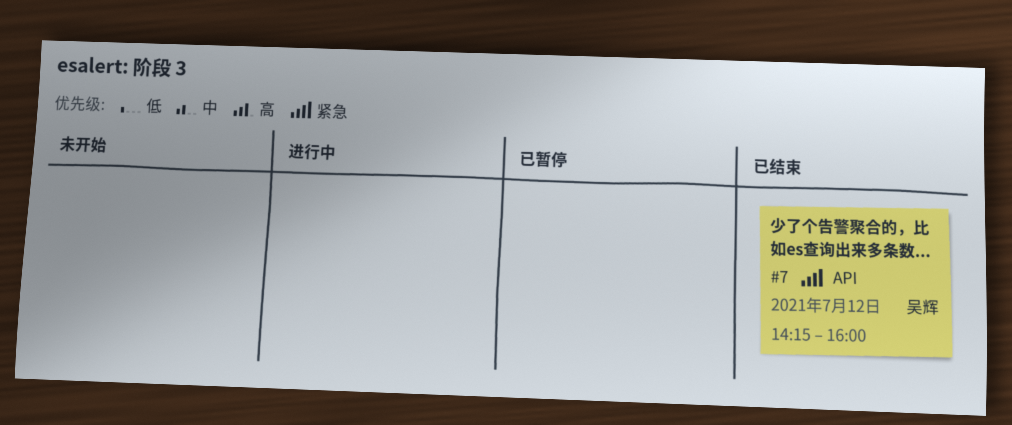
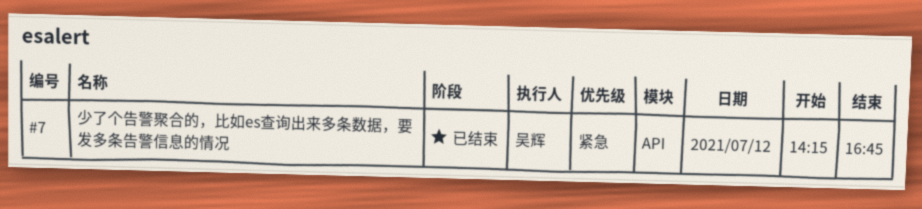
#7, ends: 16:00 -> 16:45

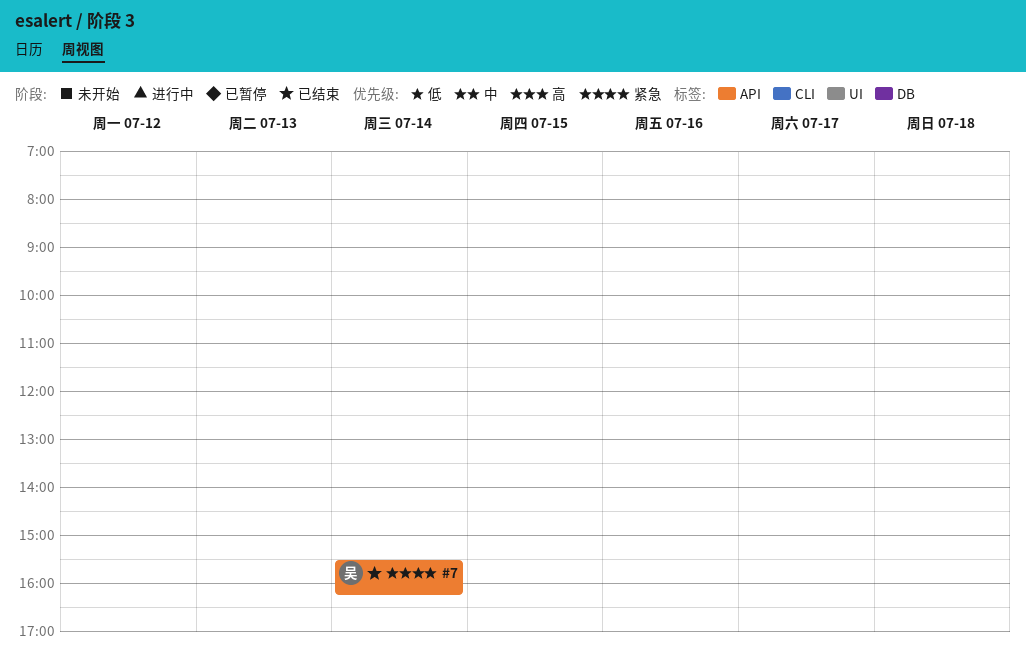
#7, day: Jul 12 -> Jul 14
#7, begins: 14:15 -> 15:30
#7, ends: 16:45 -> 16:15

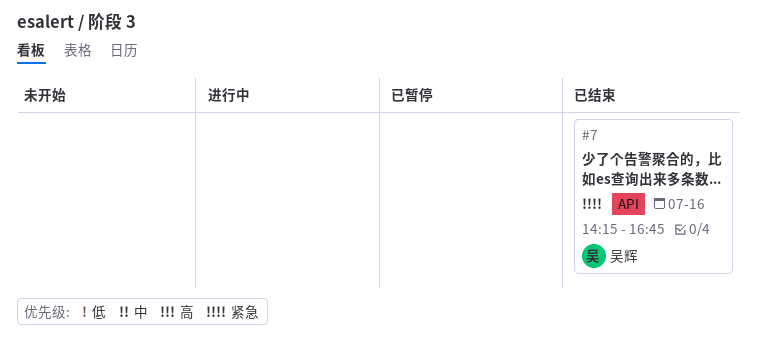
#7, day: Jul 14 -> Jul 16
#7, begins: 15:30 -> 14:15
#7, ends: 16:15 -> 16:45

